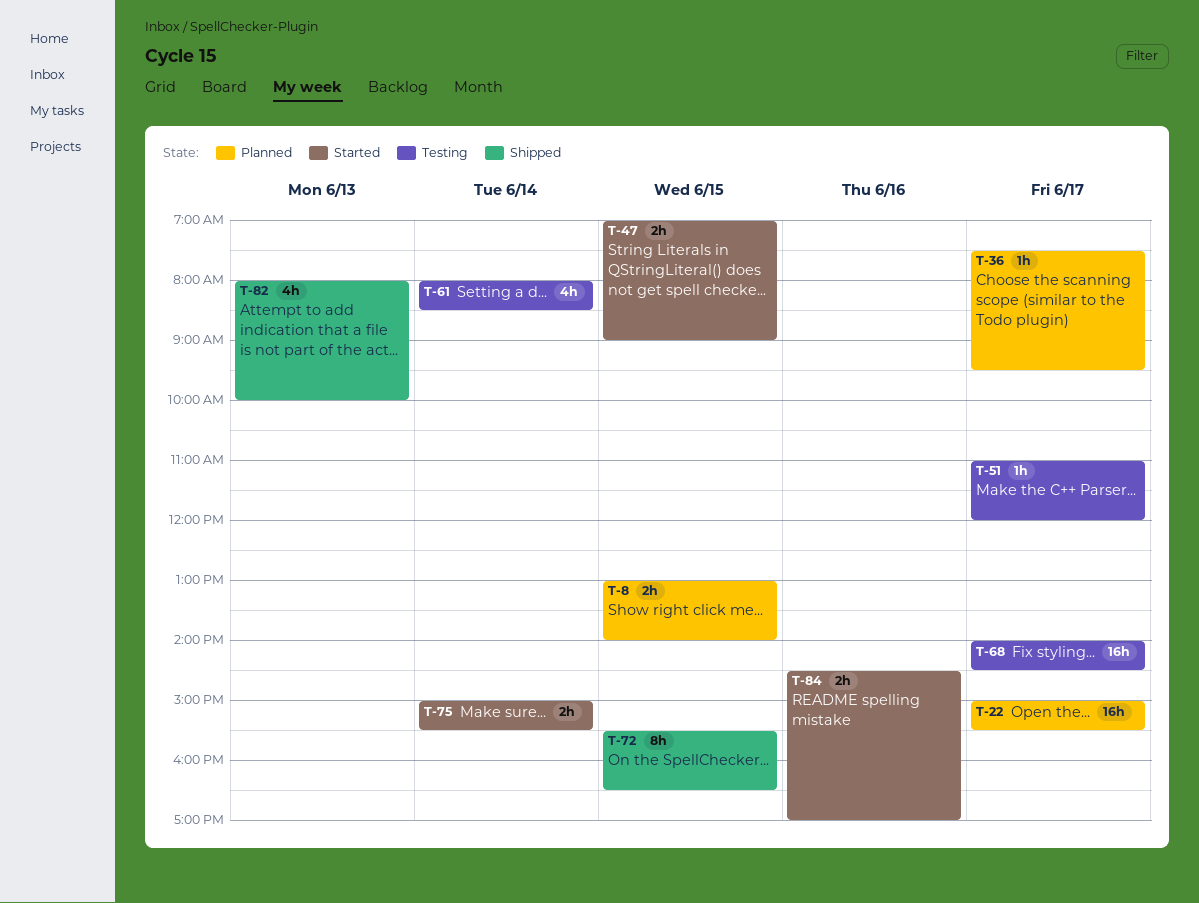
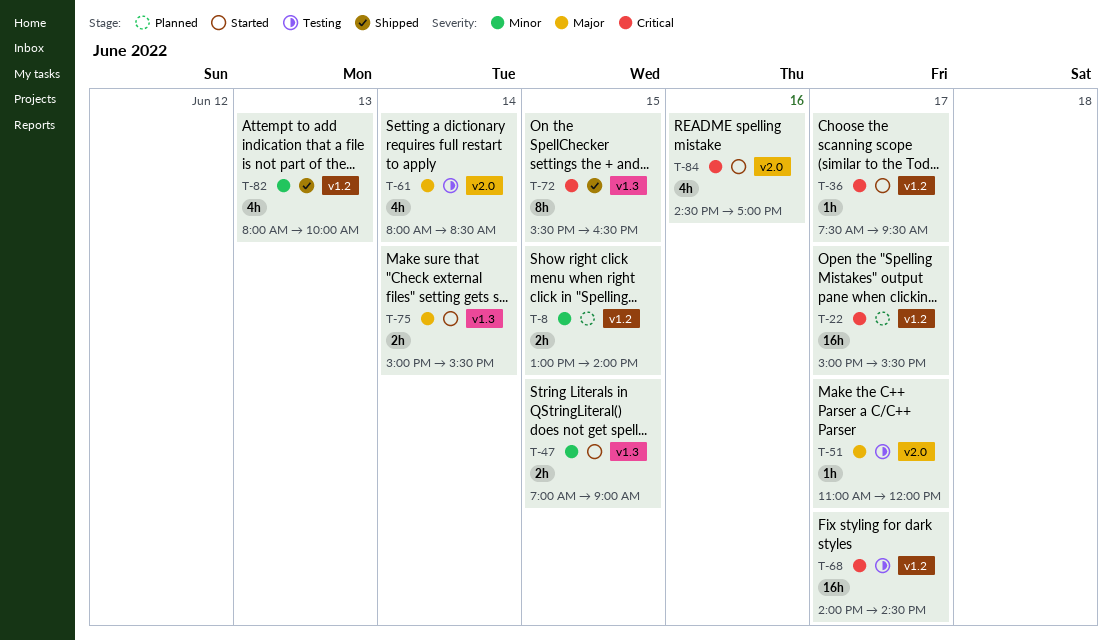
T-36, status: Planned -> Started
T-84, estimate: 2h -> 4h

